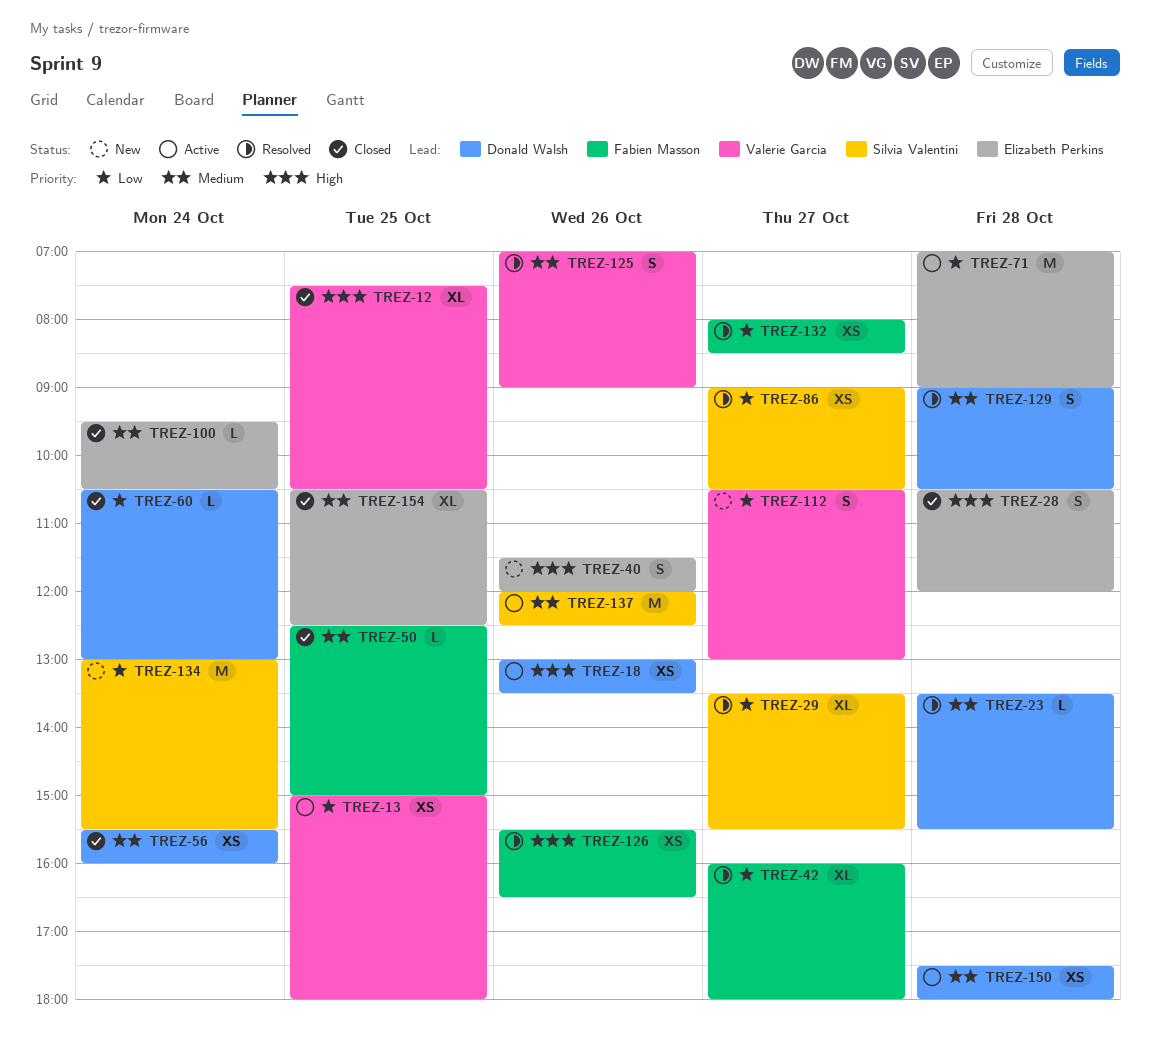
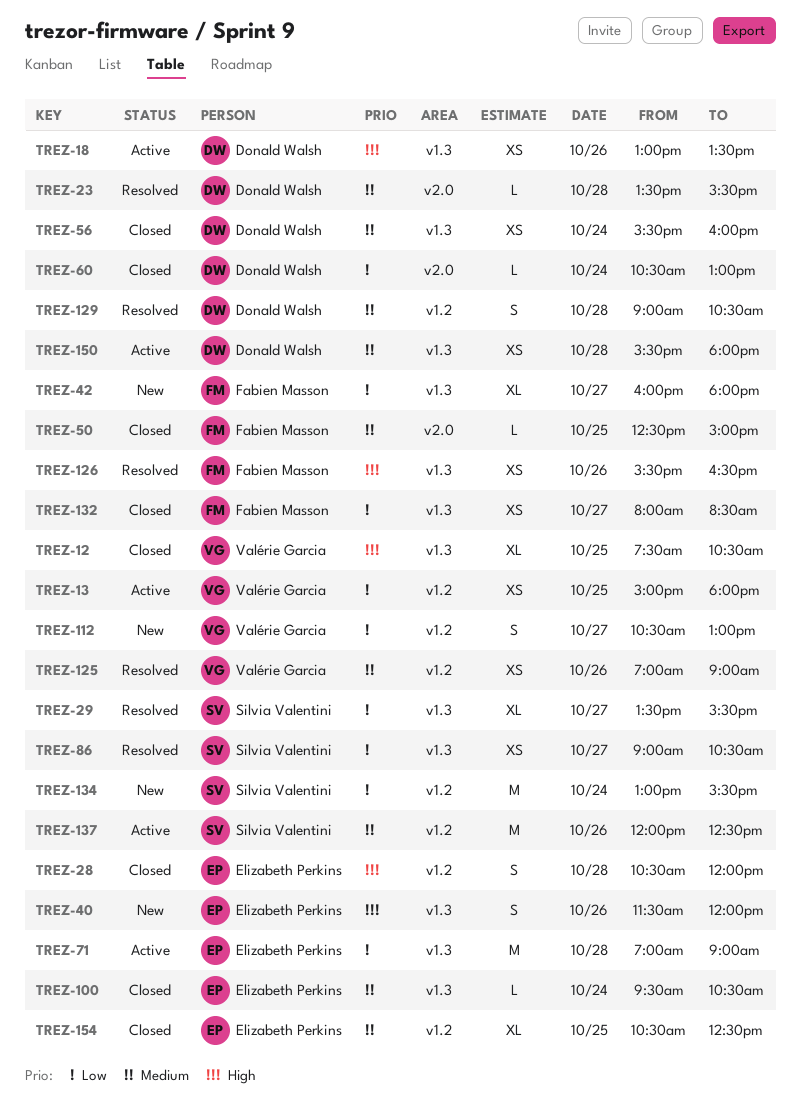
TREZ-42, status: Resolved -> New
TREZ-125, estimate: S -> XS
TREZ-132, status: Resolved -> Closed
TREZ-150, begins: 17:30 -> 15:30

